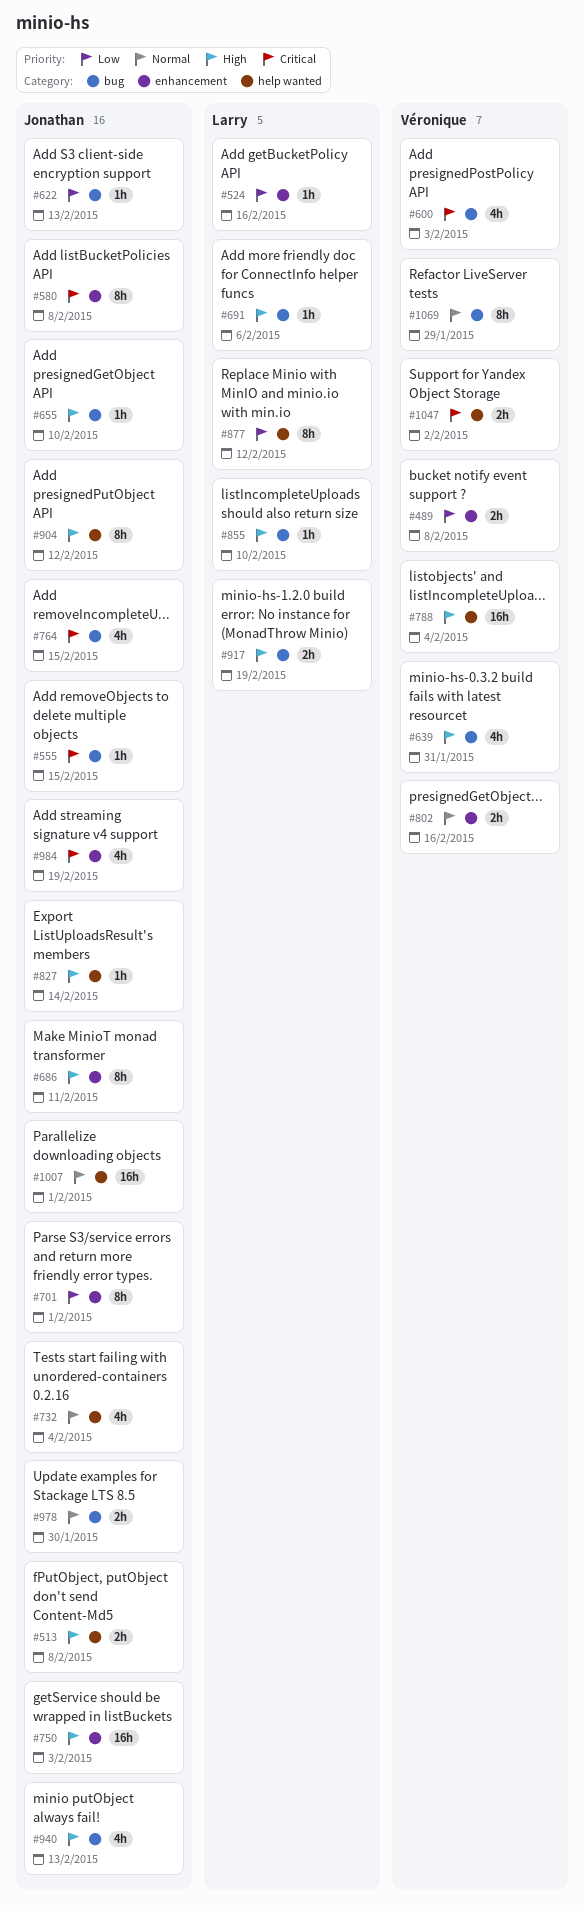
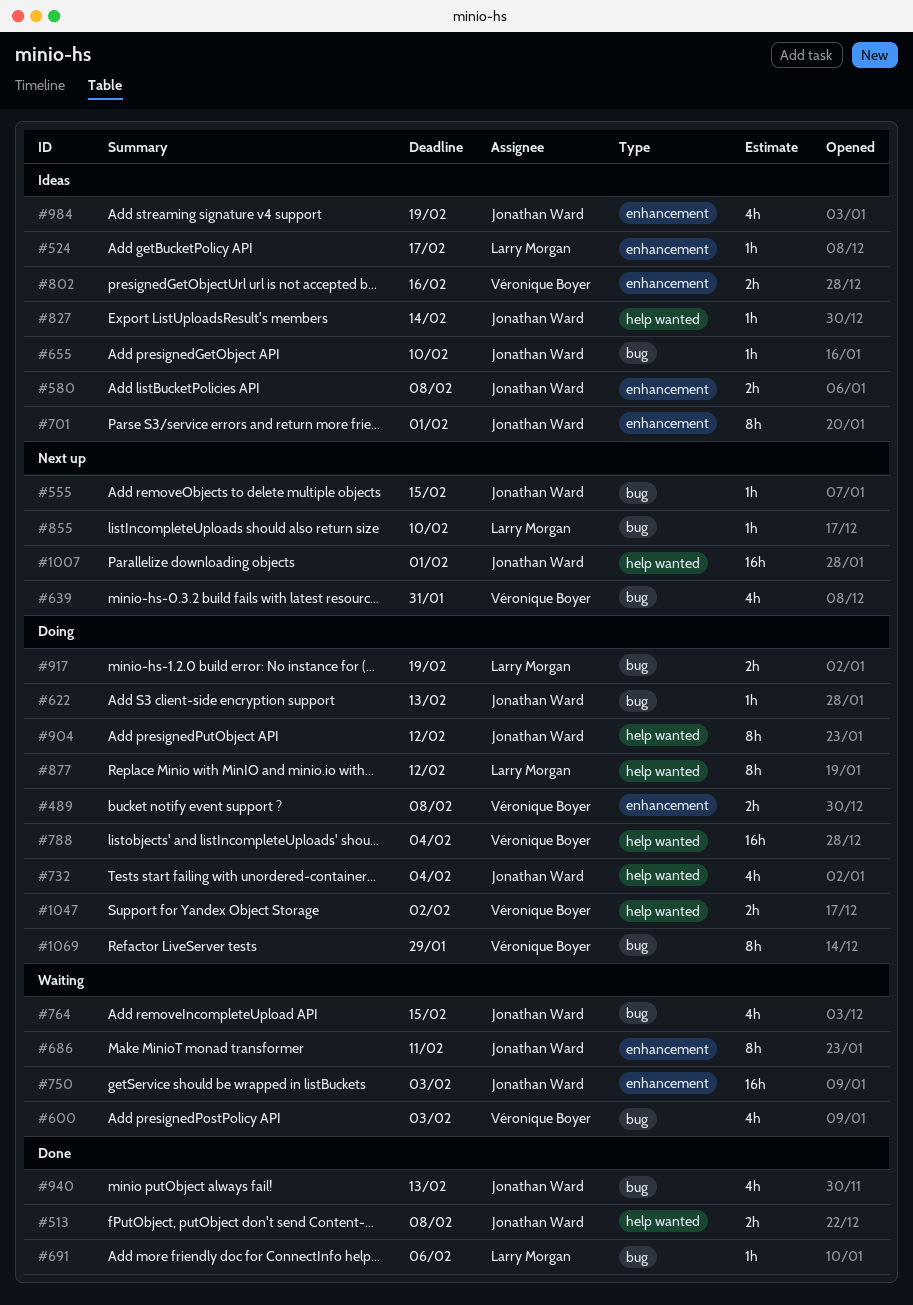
#524, due: Feb 16 -> Feb 17
#580, estimate: 8h -> 2h
#978: present -> none

